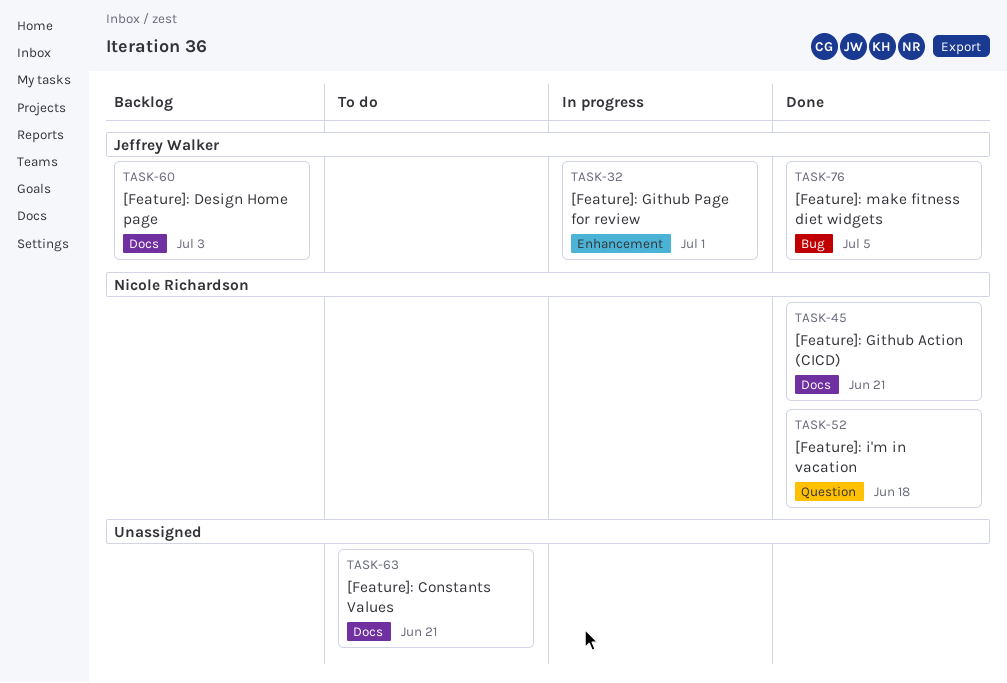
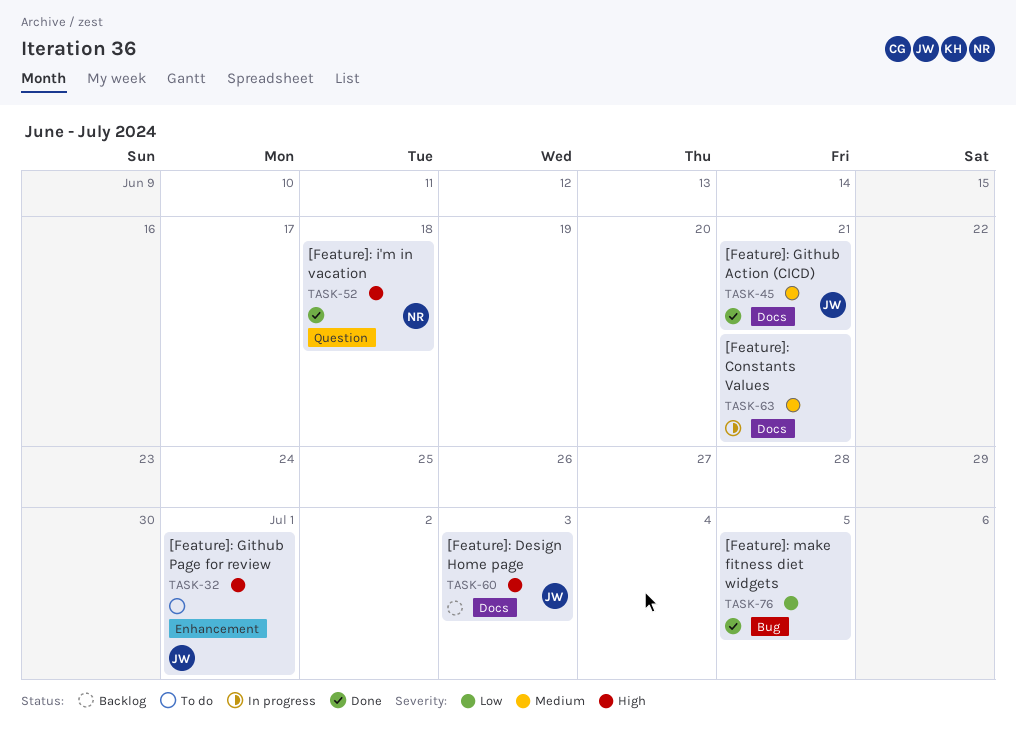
TASK-32, status: In progress -> To do
TASK-45, owner: Nicole Richardson -> Jeffrey Walker
TASK-63, status: To do -> In progress
TASK-76, owner: Jeffrey Walker -> none

